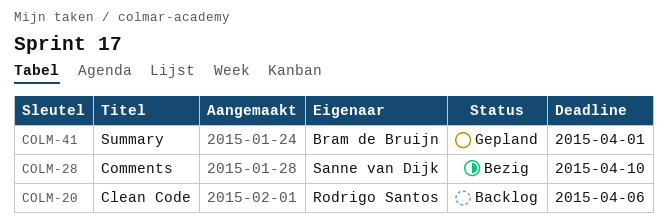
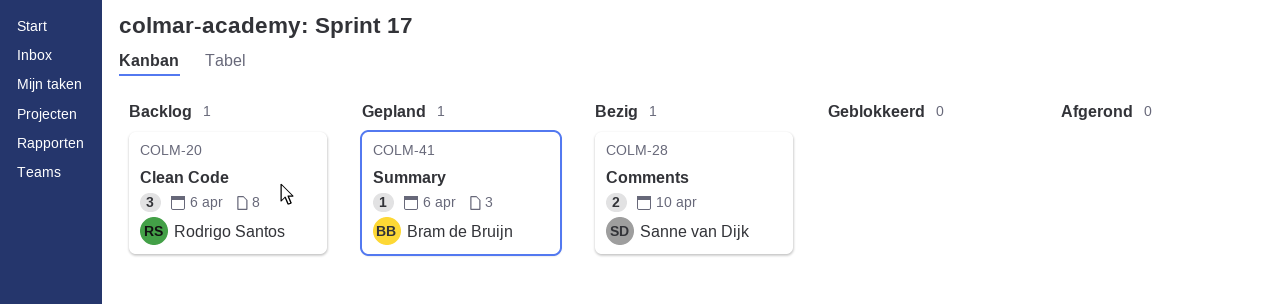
COLM-41, due: Apr 1 -> Apr 6

